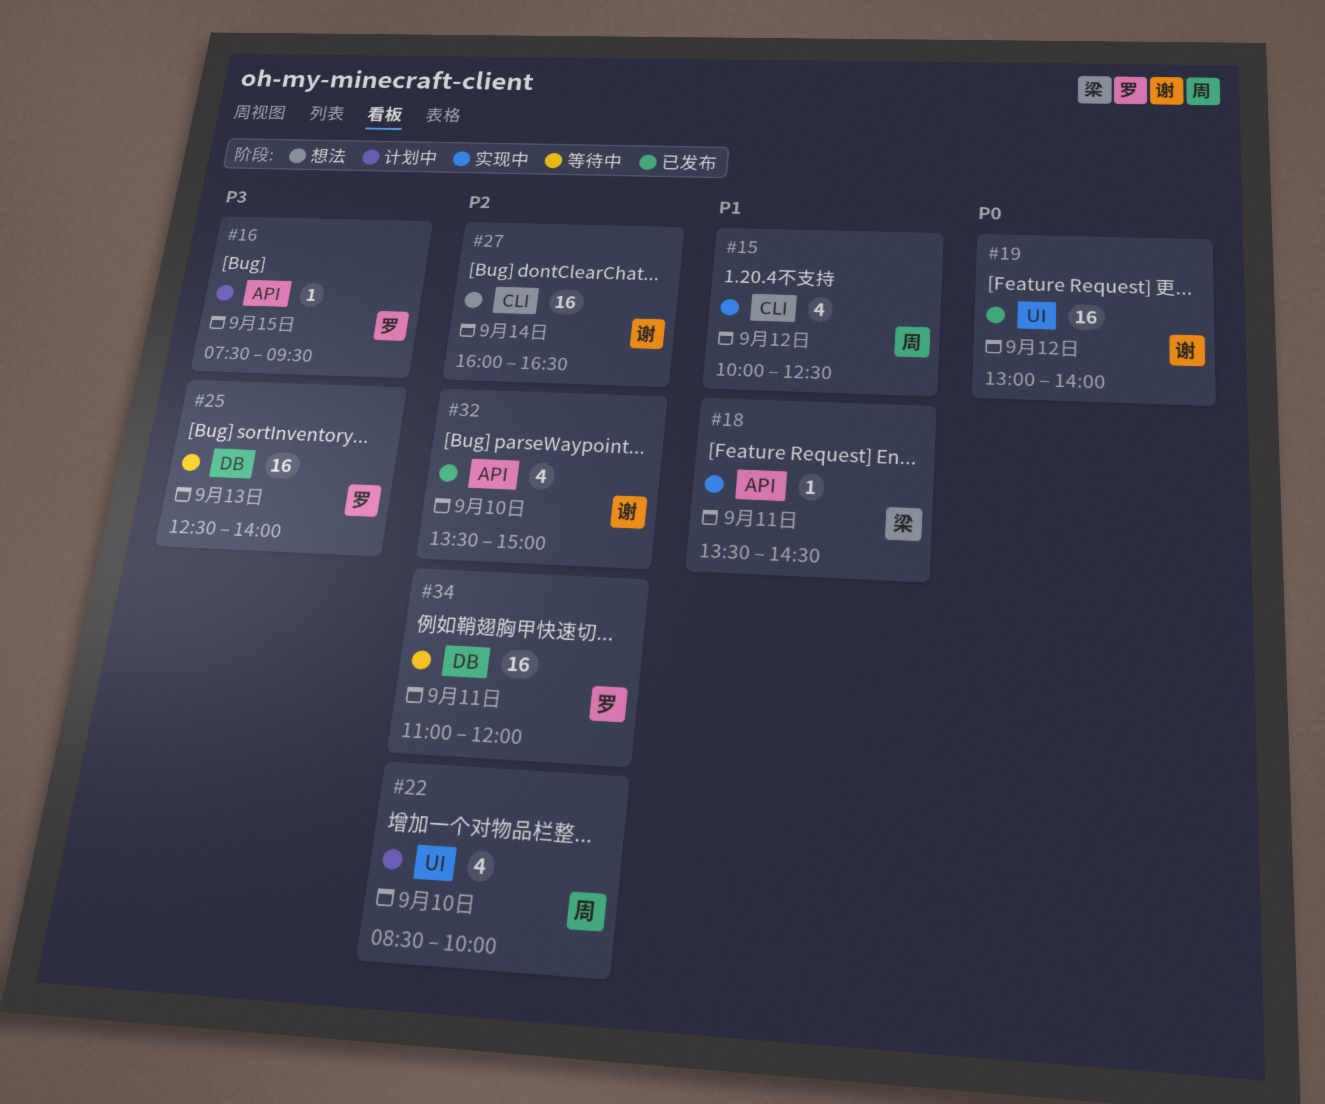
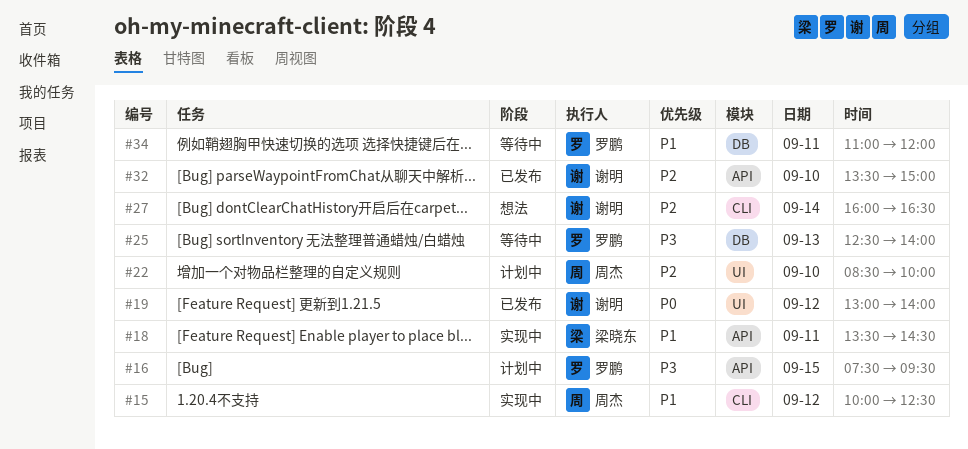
#34, priority: P2 -> P1

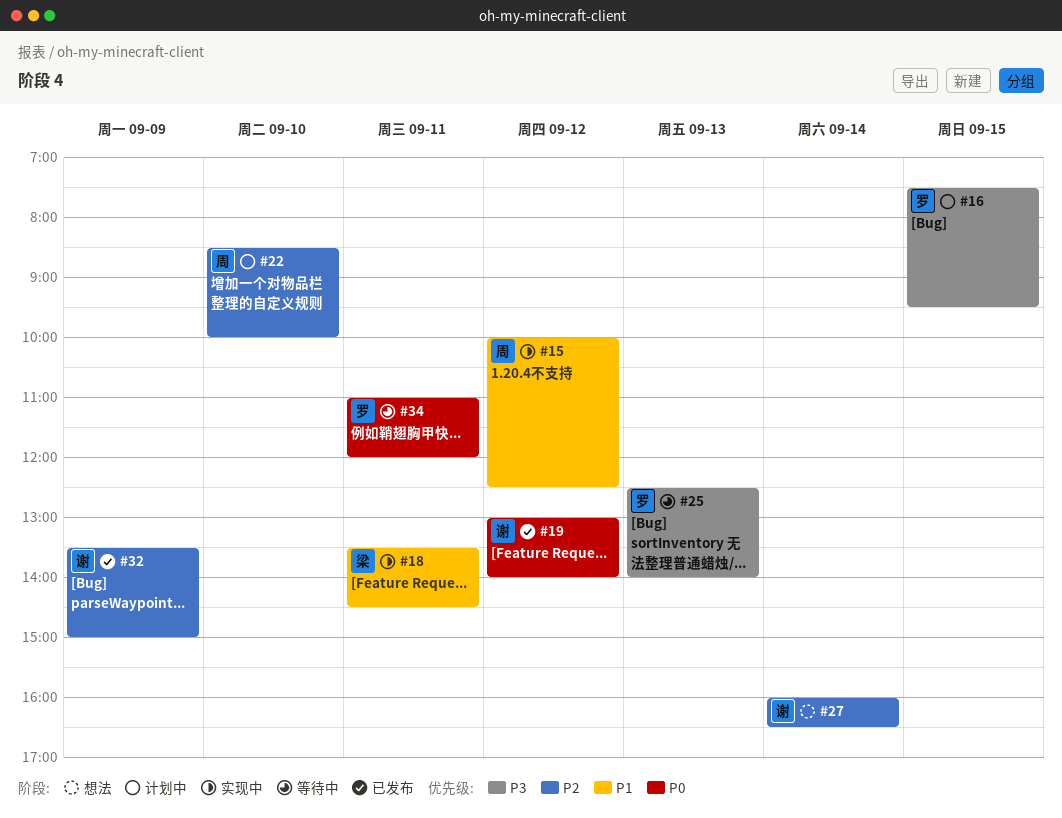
#32, day: Sep 10 -> Sep 9
#34, priority: P1 -> P0

